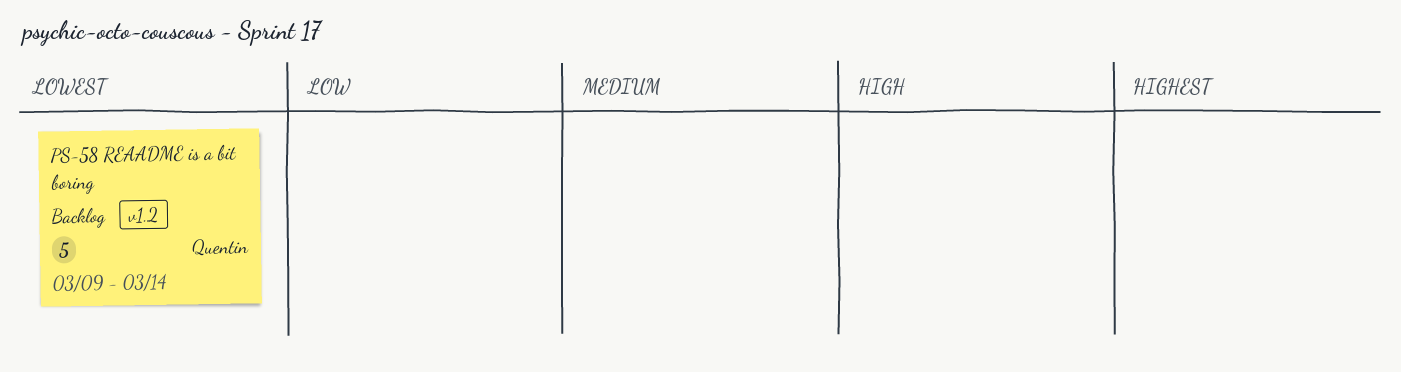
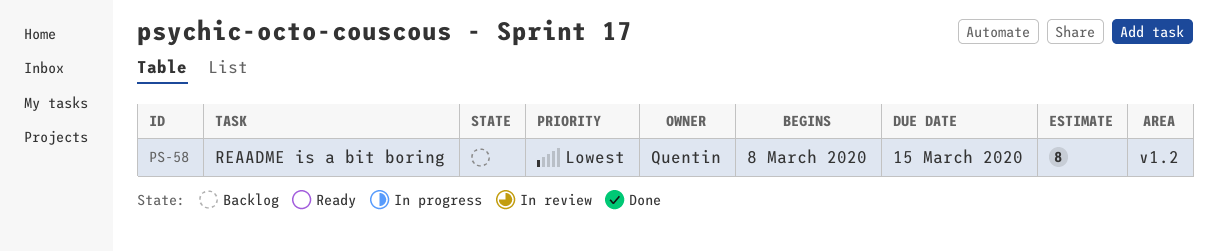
PS-58, estimate: 5 -> 8
PS-58, start: Mar 9 -> Mar 8
PS-58, due: Mar 14 -> Mar 15

